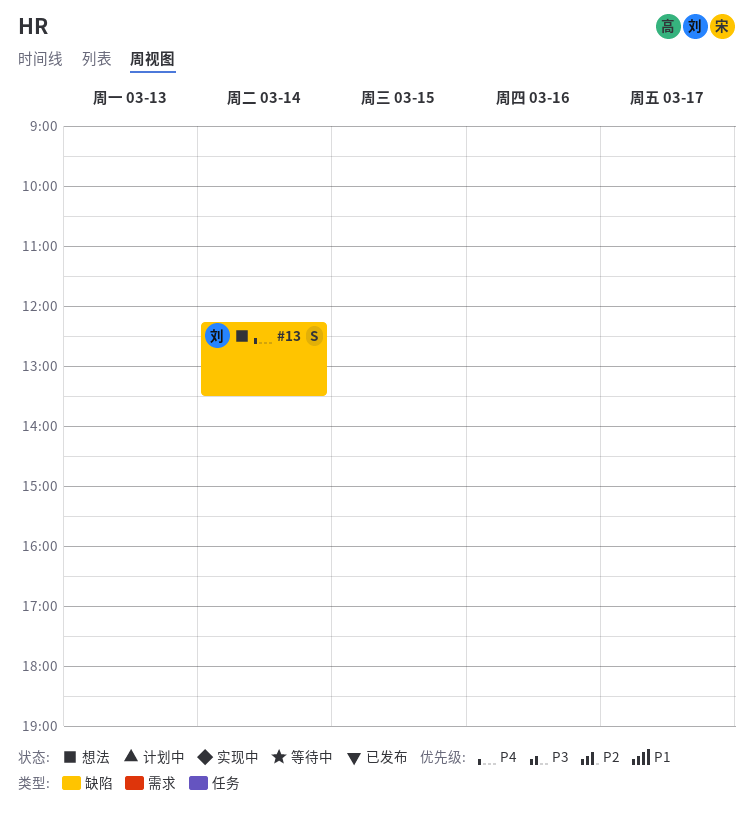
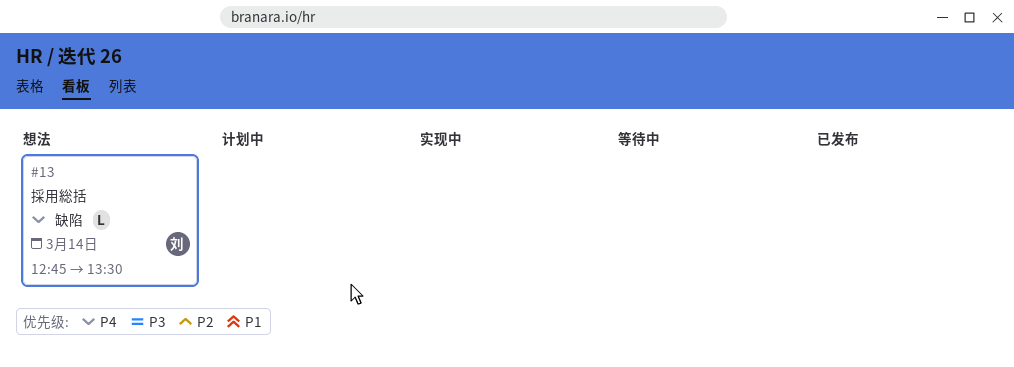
#13, estimate: S -> L
#13, begins: 12:15 -> 12:45

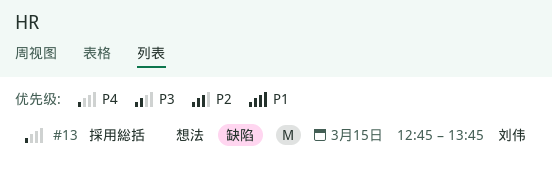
#13, estimate: L -> M
#13, day: Mar 14 -> Mar 15
#13, ends: 13:30 -> 13:45

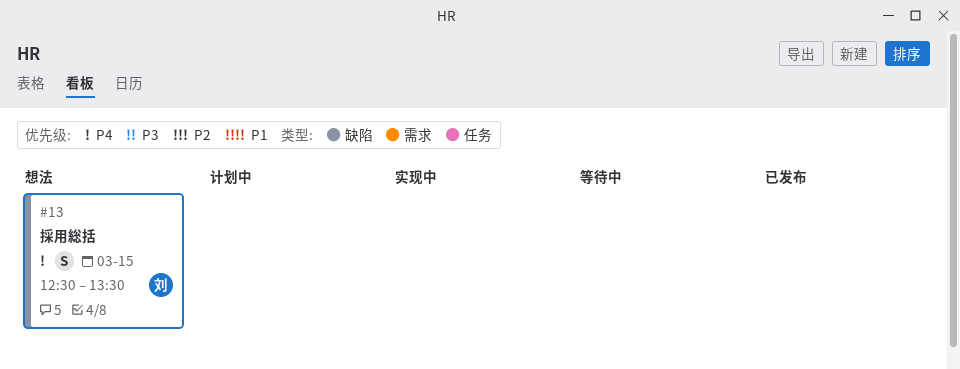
#13, estimate: M -> S
#13, begins: 12:45 -> 12:30
#13, ends: 13:45 -> 13:30

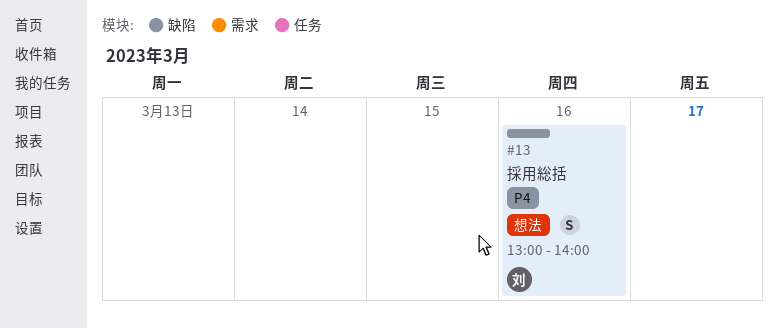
#13, day: Mar 15 -> Mar 16
#13, begins: 12:30 -> 13:00
#13, ends: 13:30 -> 14:00

